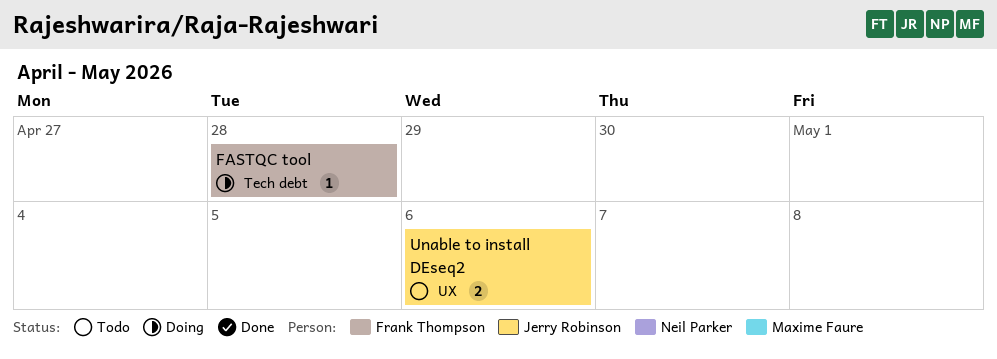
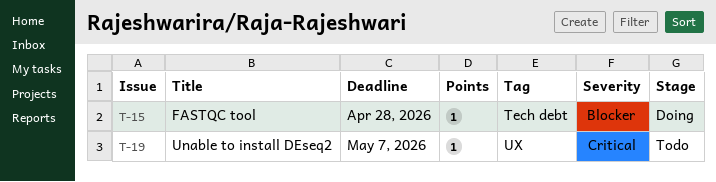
Unable to install DEseq2, estimate: 2 -> 1
Unable to install DEseq2, due: May 6 -> May 7

